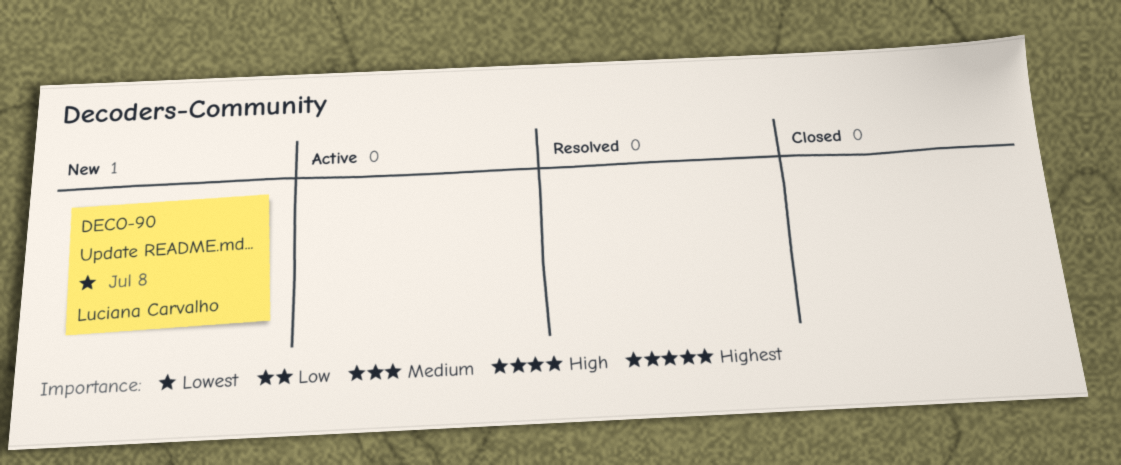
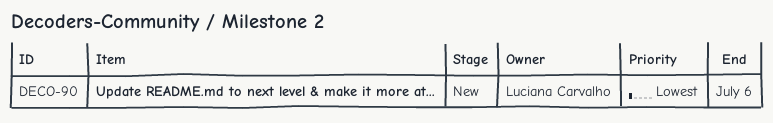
DECO-90, due: Jul 8 -> Jul 6

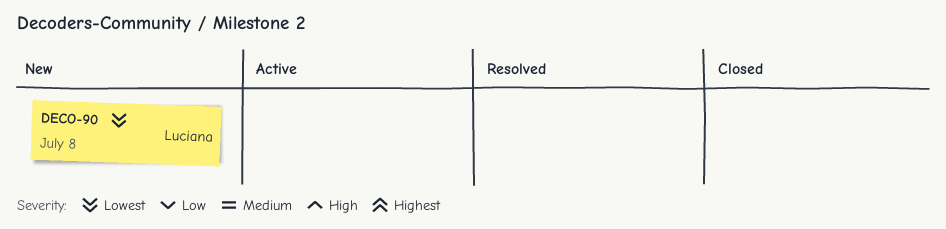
DECO-90, due: Jul 6 -> Jul 8

